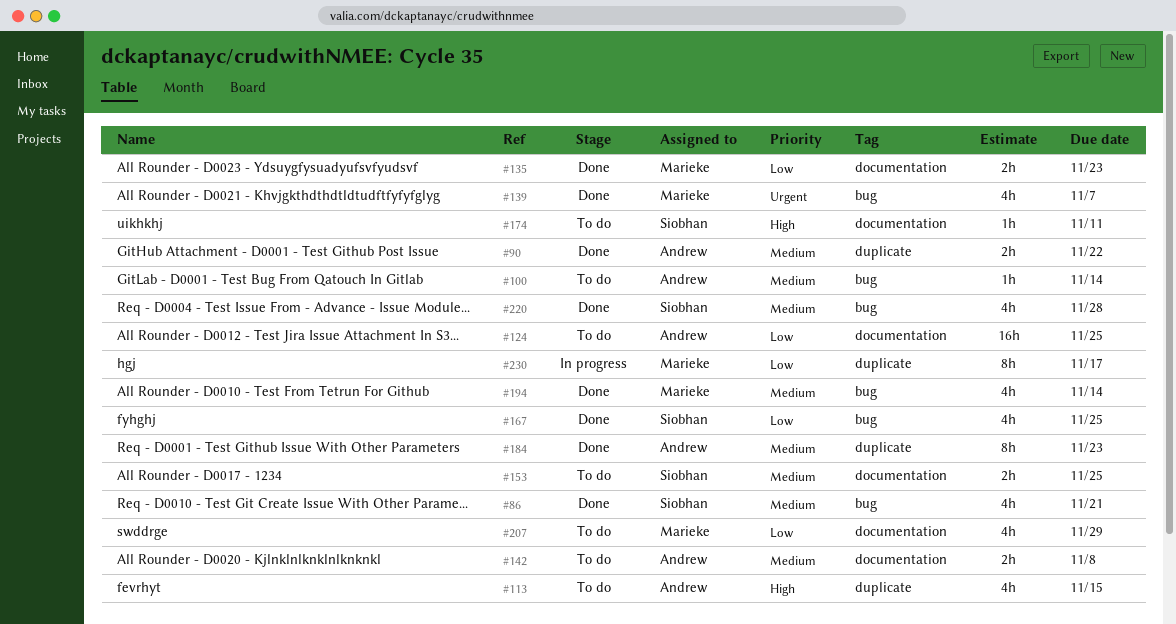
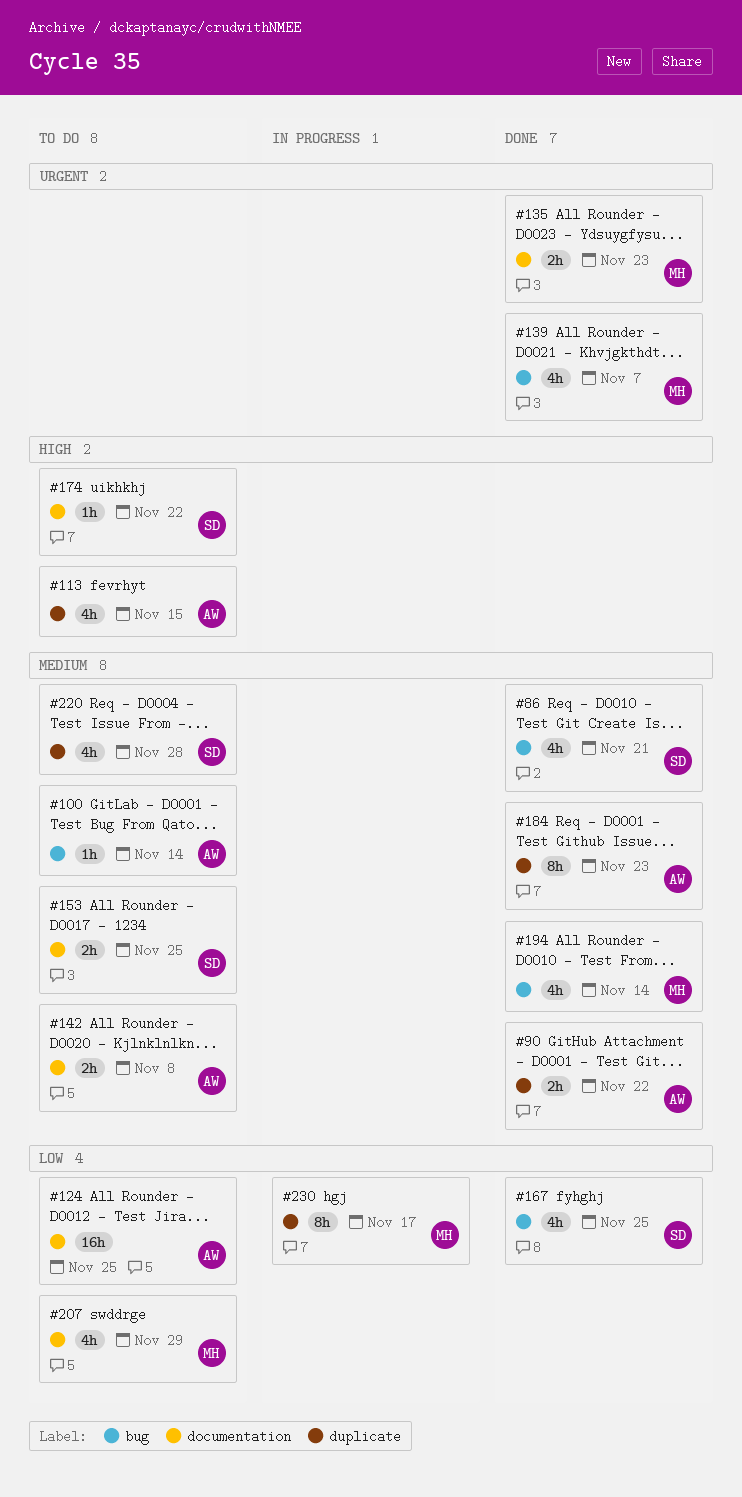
#135, priority: Low -> Urgent
#174, due: Nov 11 -> Nov 22
#220, status: Done -> To do
#220, label: bug -> duplicate

